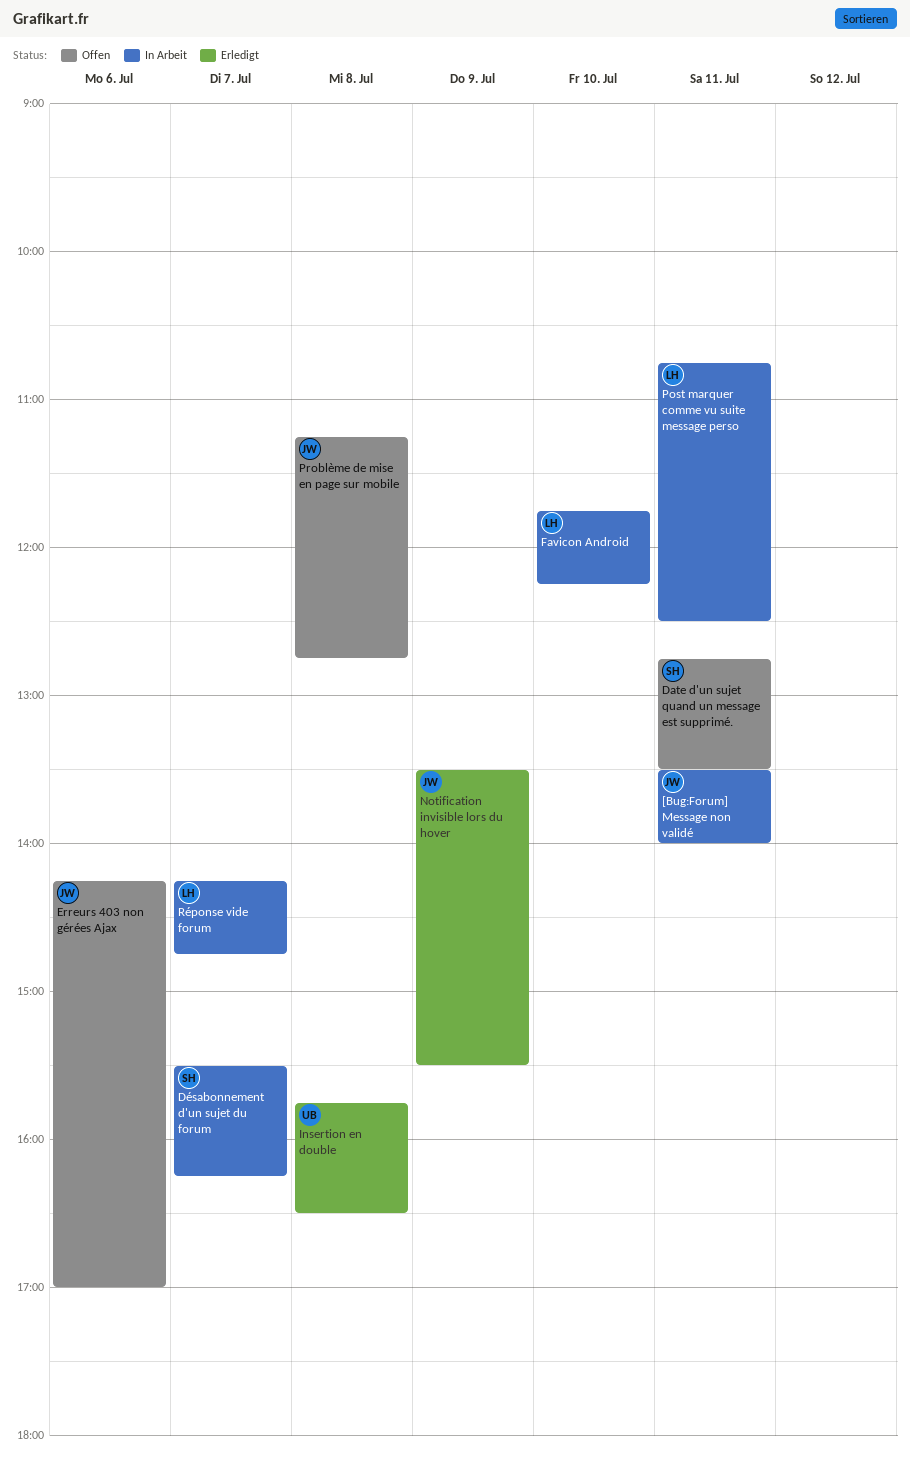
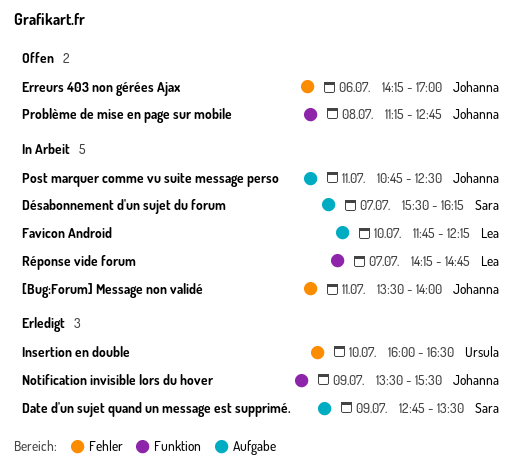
Date d'un sujet quand un message est supprimé., status: Offen -> Erledigt
Date d'un sujet quand un message est supprimé., day: Jul 11 -> Jul 9
Insertion en double, day: Jul 8 -> Jul 10
Insertion en double, begins: 15:45 -> 16:00
Post marquer comme vu suite message perso, owner: Lea -> Johanna

